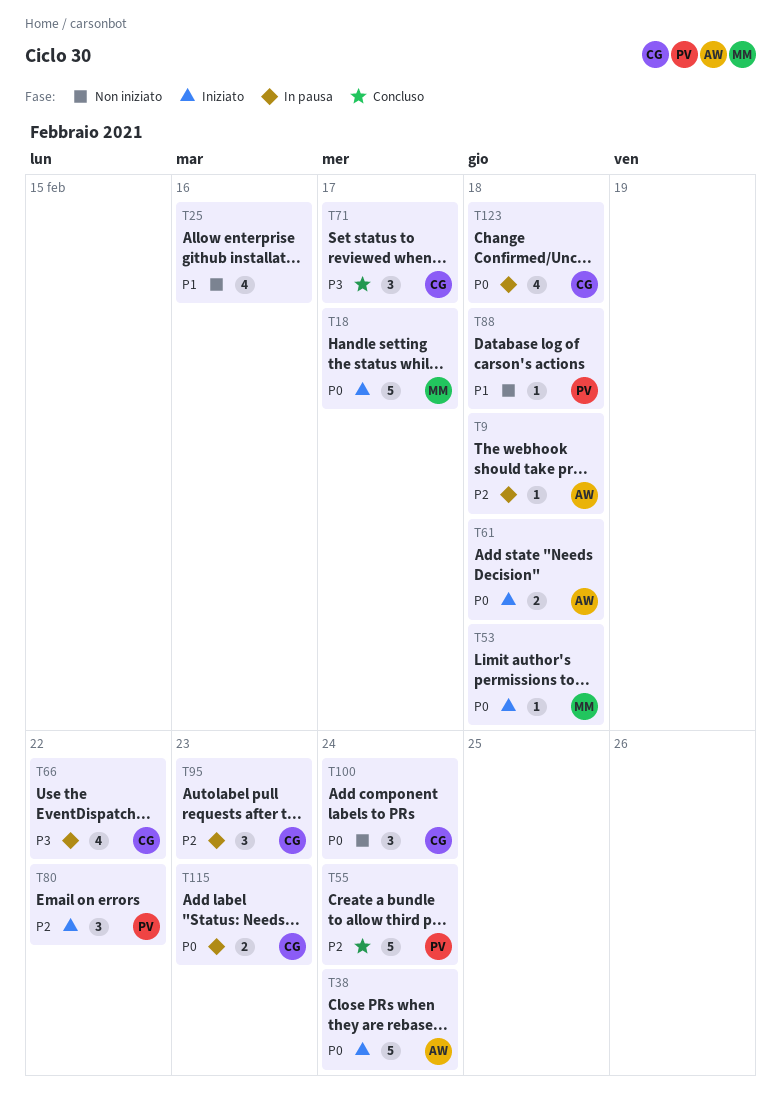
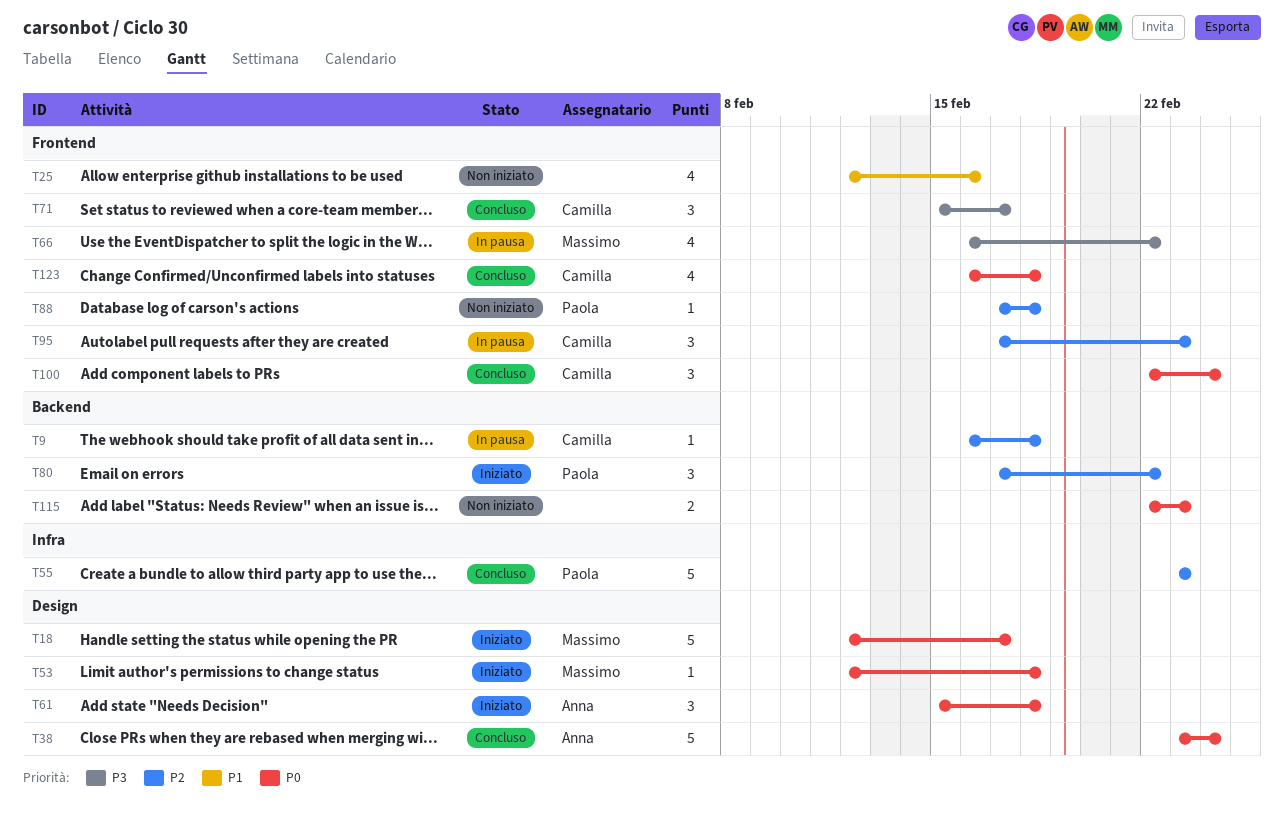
T9, owner: Anna -> Camilla
T38, status: Iniziato -> Concluso
T55, due: Feb 24 -> Feb 23
T61, estimate: 2 -> 3
T66, owner: Camilla -> Massimo
T88, priority: P1 -> P2
T100, status: Non iniziato -> Concluso
T115, status: In pausa -> Non iniziato
T115, owner: Camilla -> none
T123, status: In pausa -> Concluso

